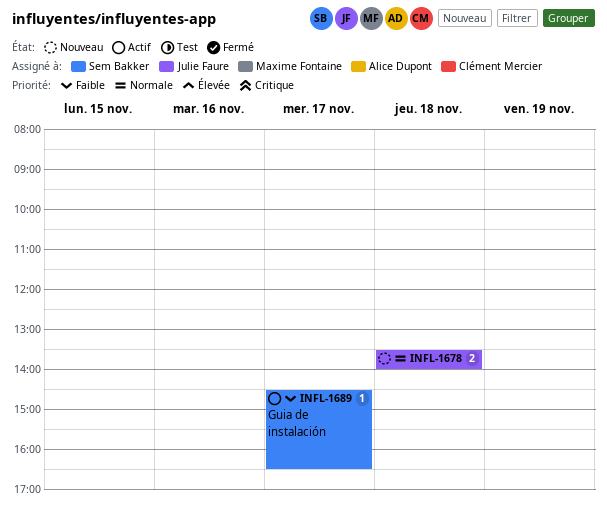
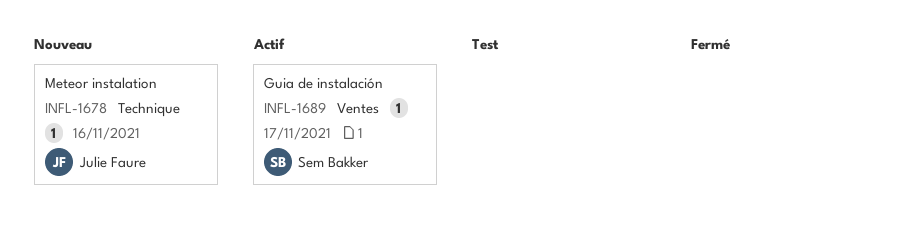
INFL-1678, estimate: 2 -> 1
INFL-1678, day: Nov 18 -> Nov 16

